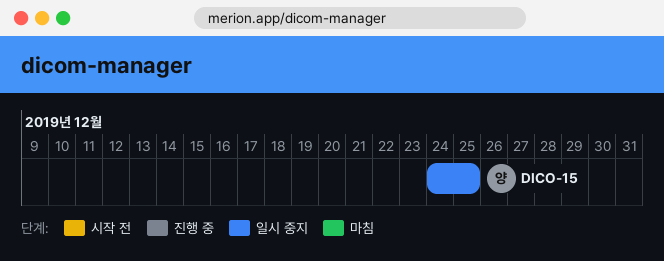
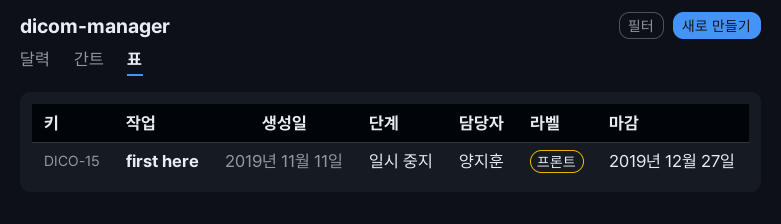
DICO-15, due: Dec 25 -> Dec 27

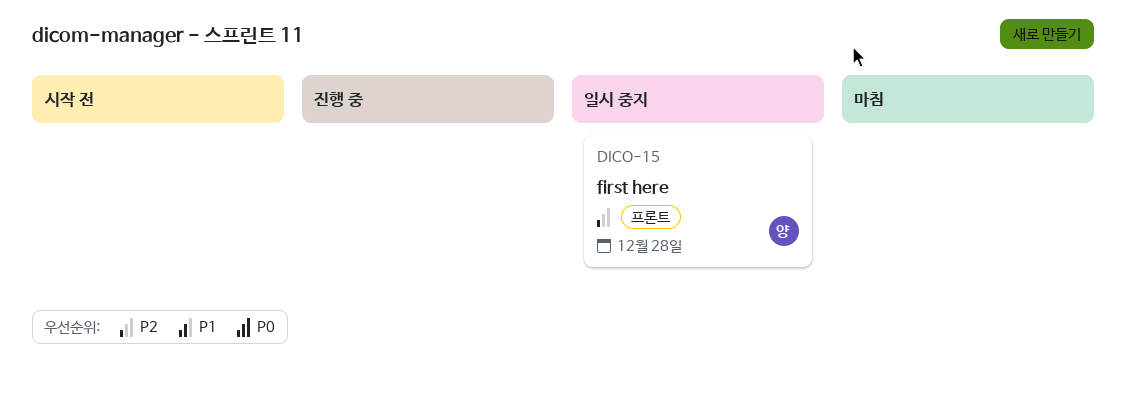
DICO-15, due: Dec 27 -> Dec 28

